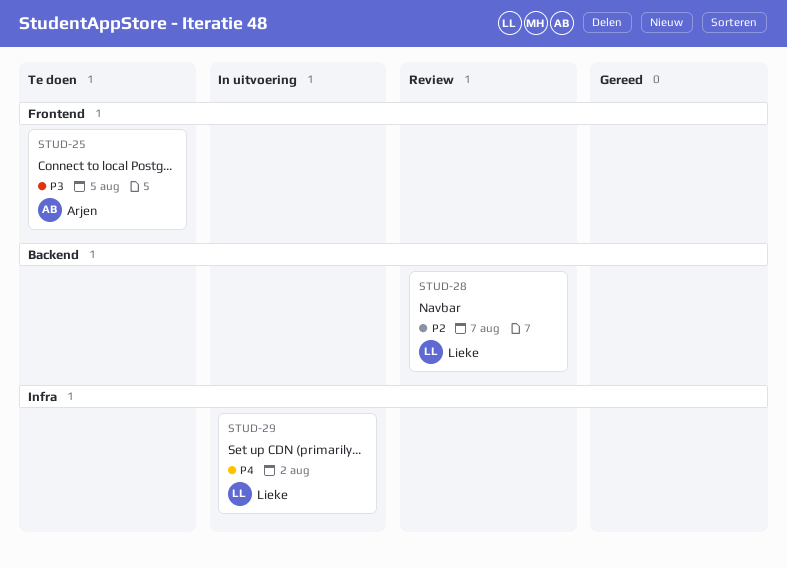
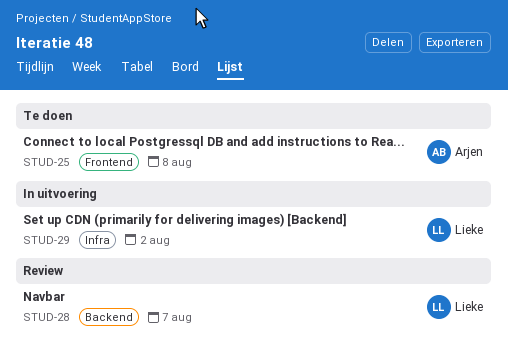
STUD-25, due: Aug 5 -> Aug 8

